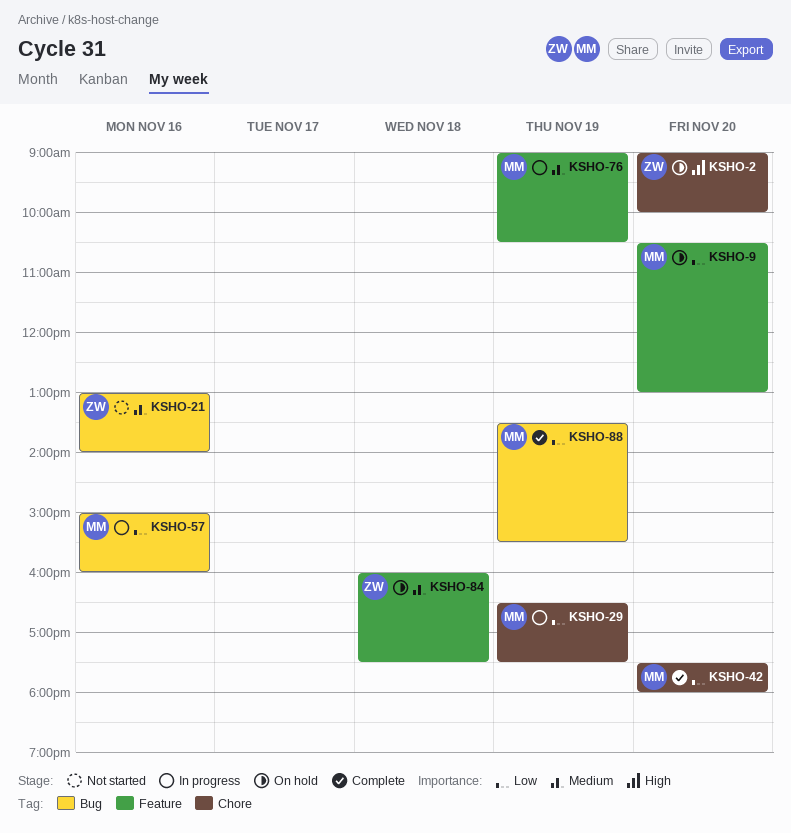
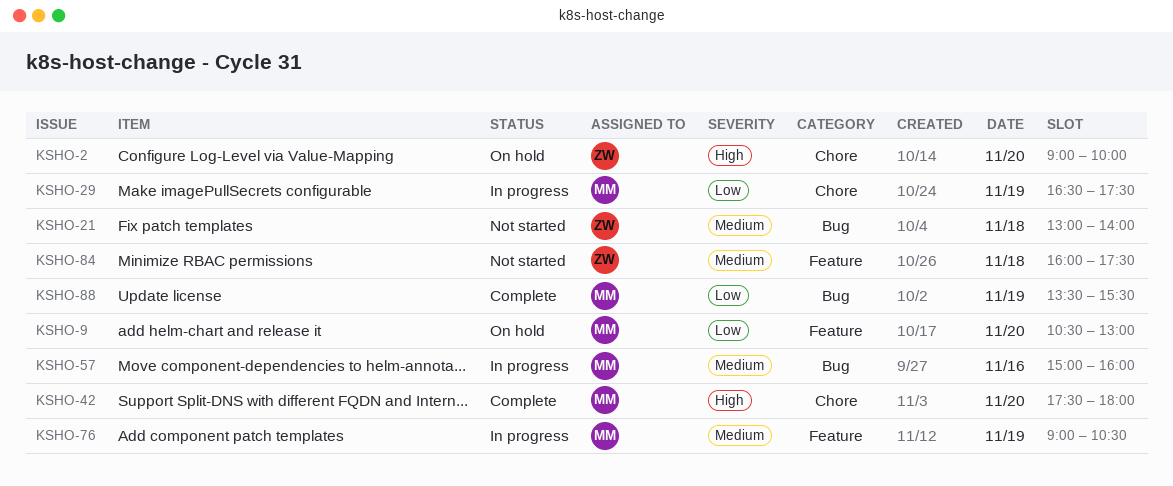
KSHO-21, day: Nov 16 -> Nov 18
KSHO-42, priority: Low -> High
KSHO-57, priority: Low -> Medium
KSHO-84, status: On hold -> Not started

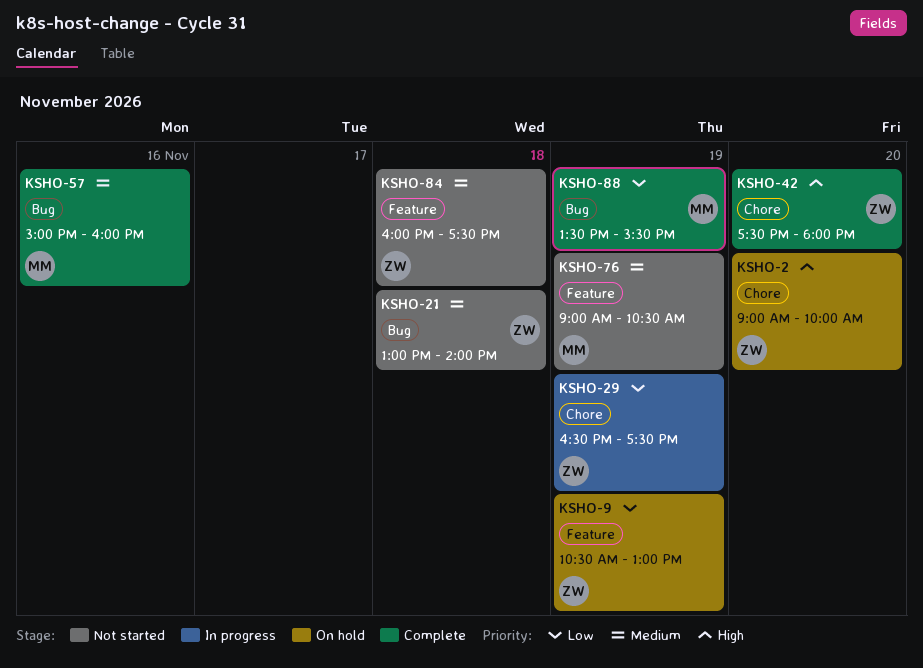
KSHO-9, owner: MM -> ZW
KSHO-9, day: Nov 20 -> Nov 19
KSHO-29, owner: MM -> ZW
KSHO-42, owner: MM -> ZW
KSHO-57, status: In progress -> Complete
KSHO-76, status: In progress -> Not started

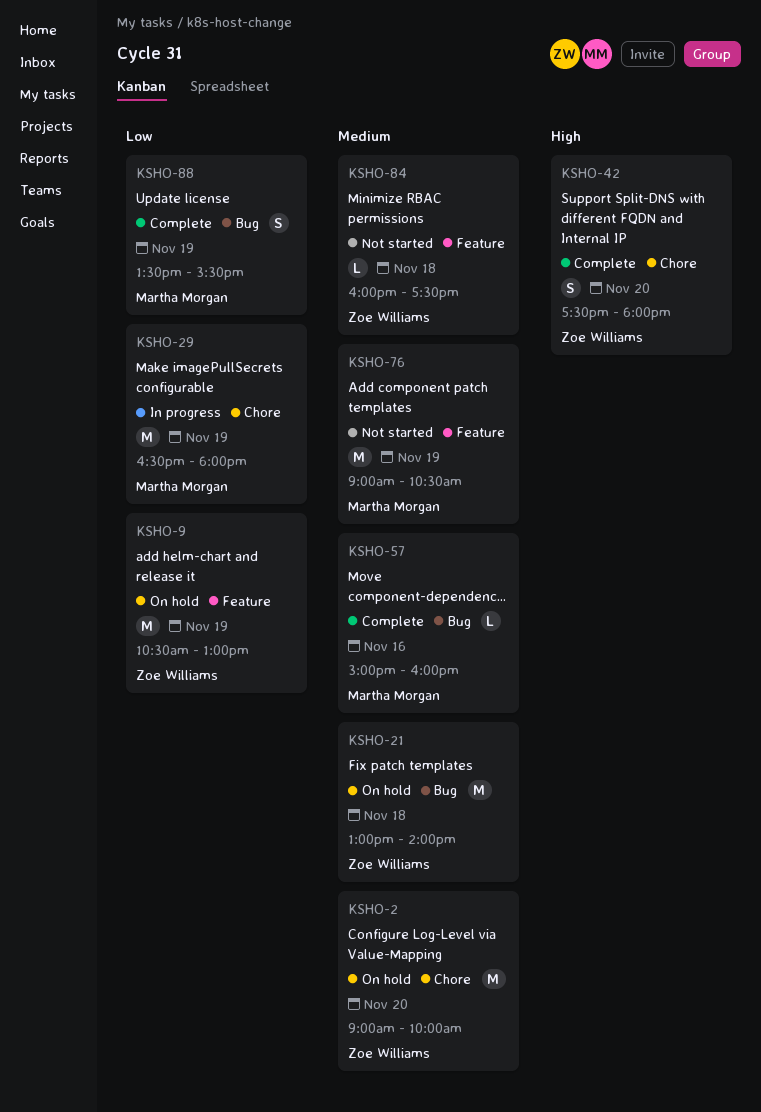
KSHO-2, priority: High -> Medium
KSHO-21, status: Not started -> On hold
KSHO-29, owner: Zoe Williams -> Martha Morgan
KSHO-29, ends: 17:30 -> 18:00

